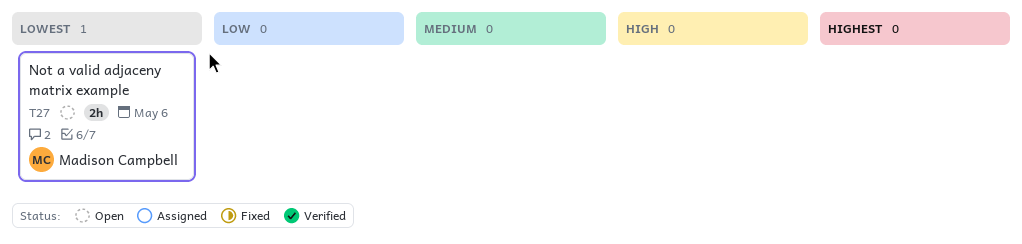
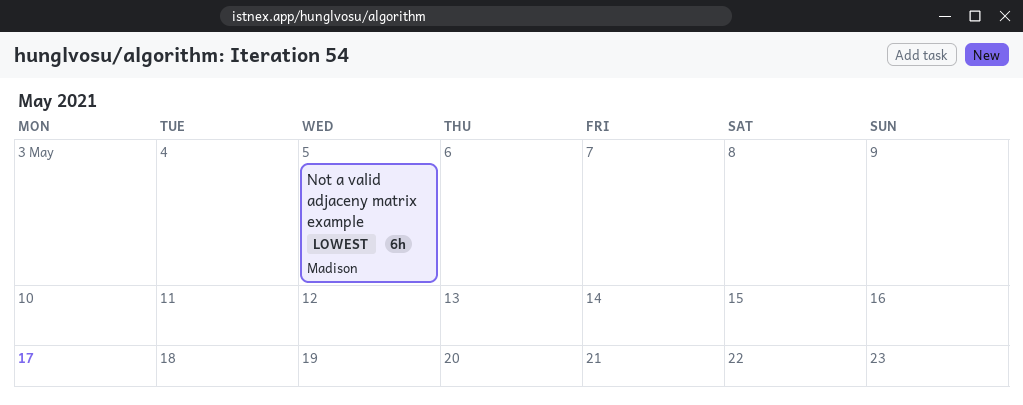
Not a valid adjaceny matrix example, estimate: 2h -> 6h
Not a valid adjaceny matrix example, due: May 6 -> May 5

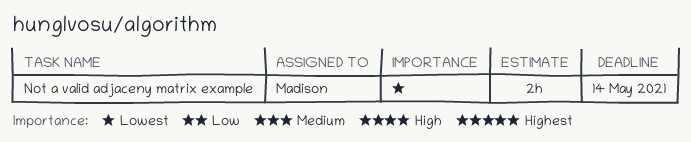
Not a valid adjaceny matrix example, estimate: 6h -> 2h
Not a valid adjaceny matrix example, due: May 5 -> May 14

